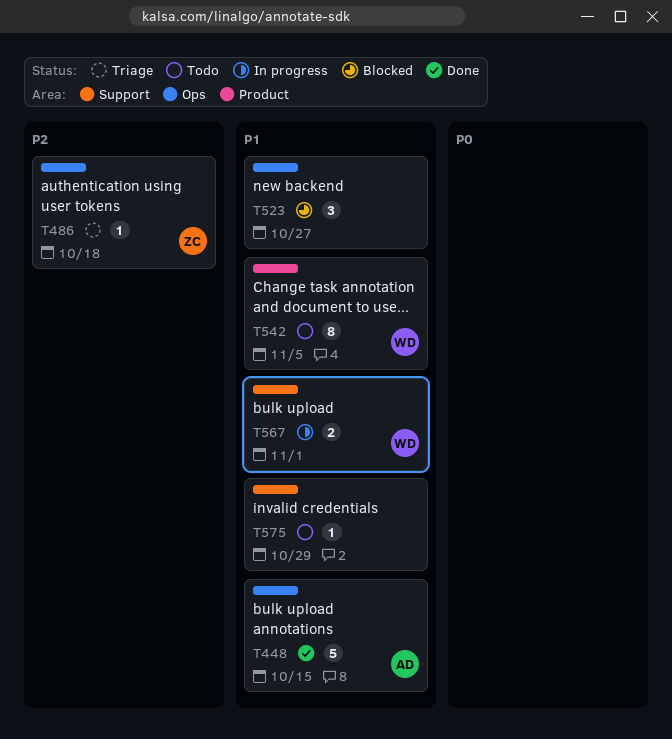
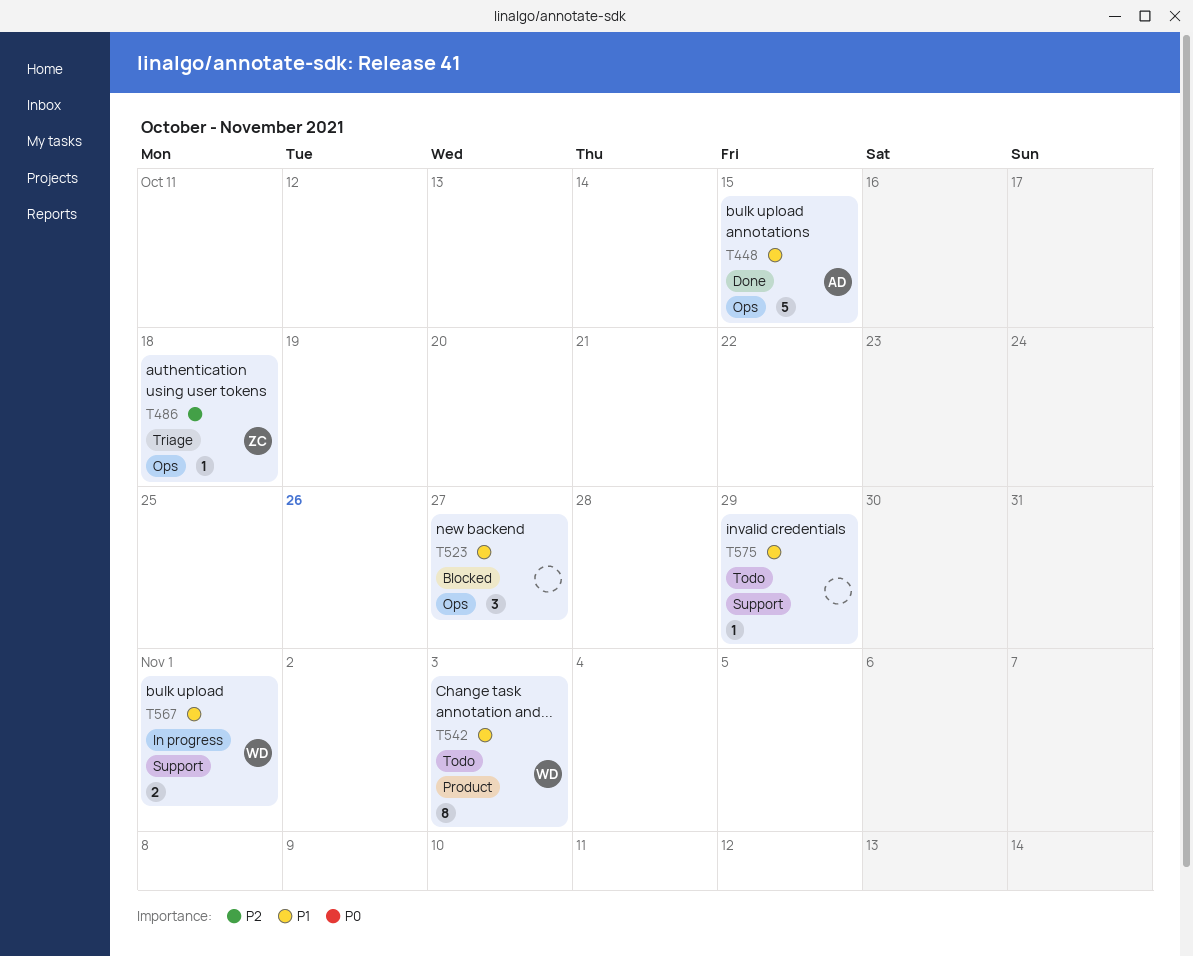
T542, due: Nov 5 -> Nov 3

